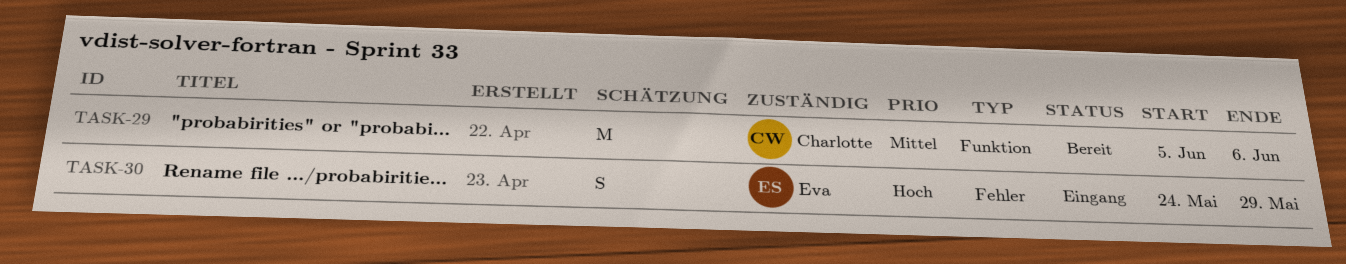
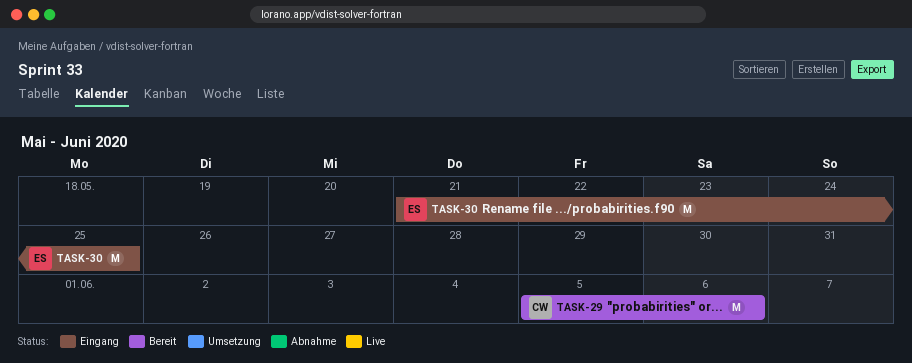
TASK-30, estimate: S -> M
TASK-30, start: May 24 -> May 21
TASK-30, due: May 29 -> May 25

